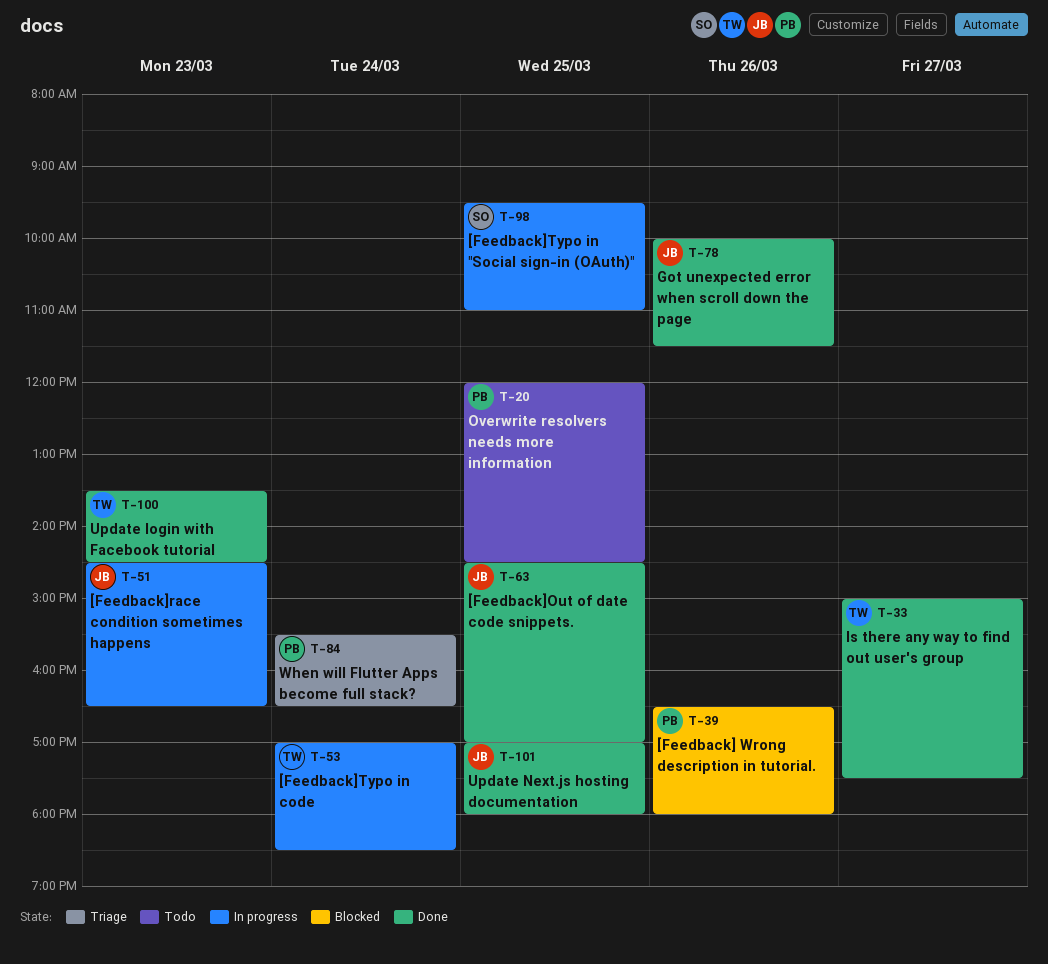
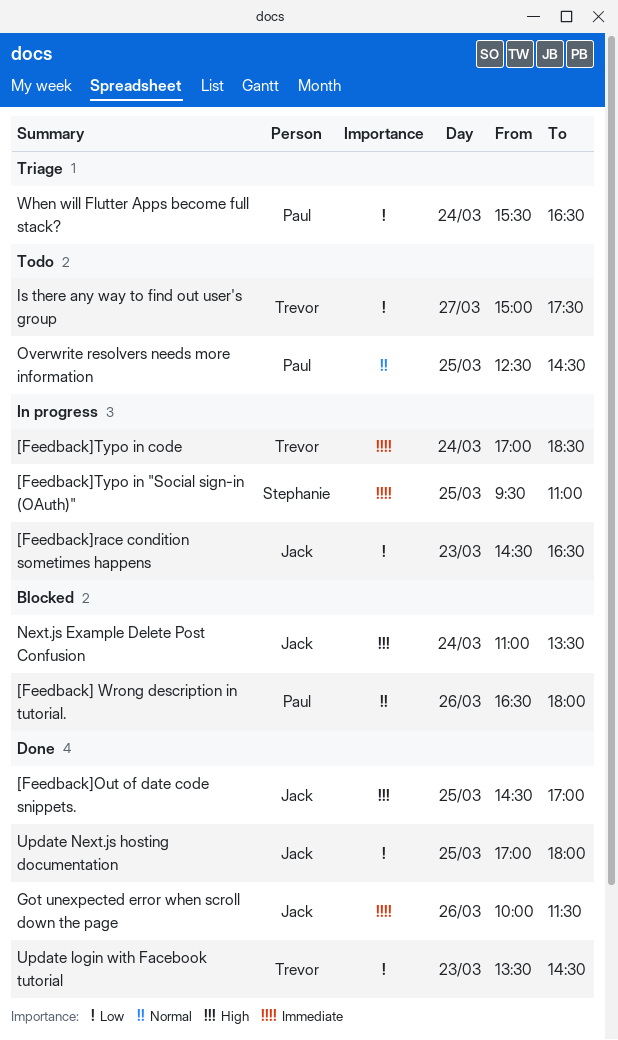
Is there any way to find out user's group, status: Done -> Todo
Next.js Example Delete Post Confusion: none -> present
Overwrite resolvers needs more information, begins: 12:00 -> 12:30

